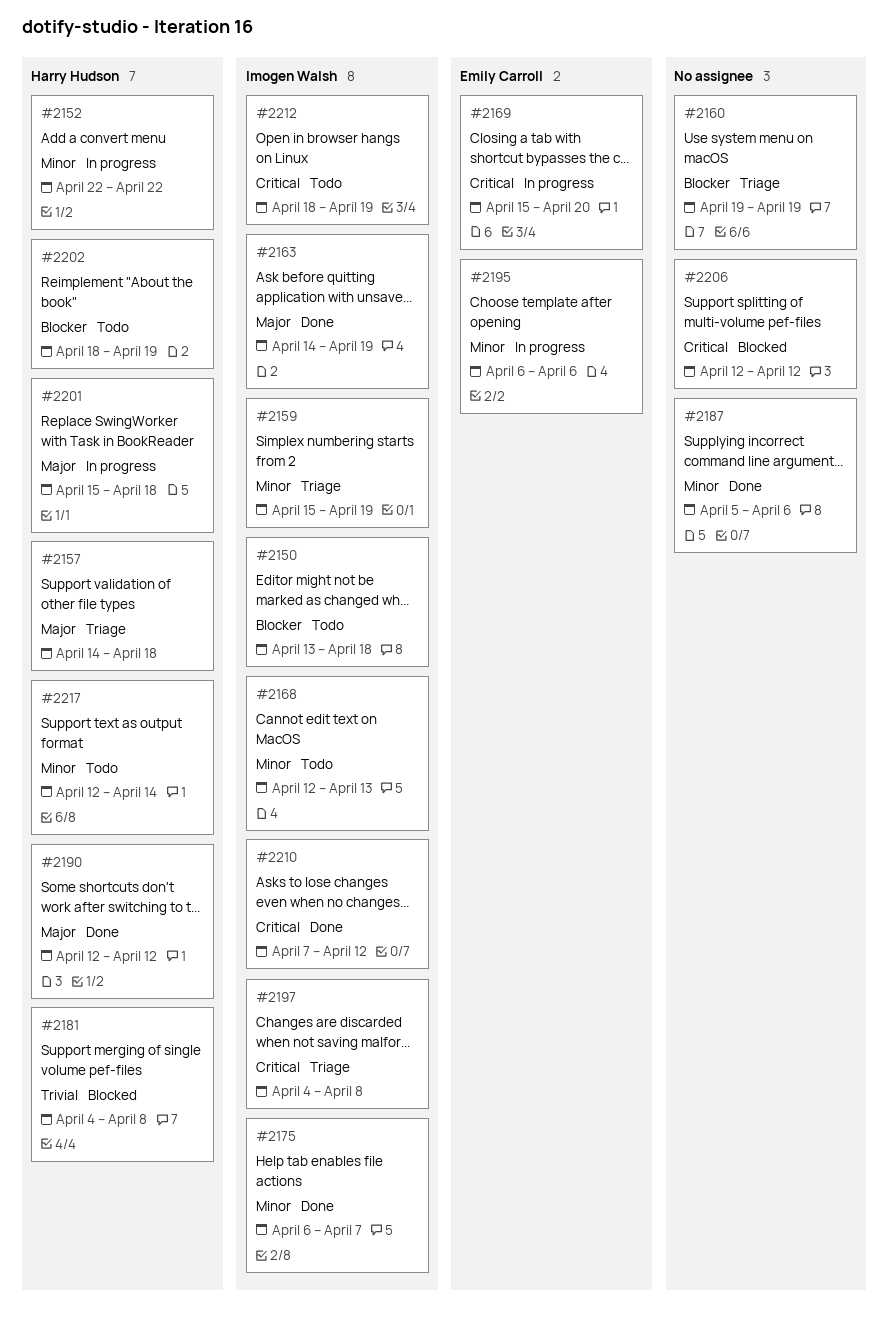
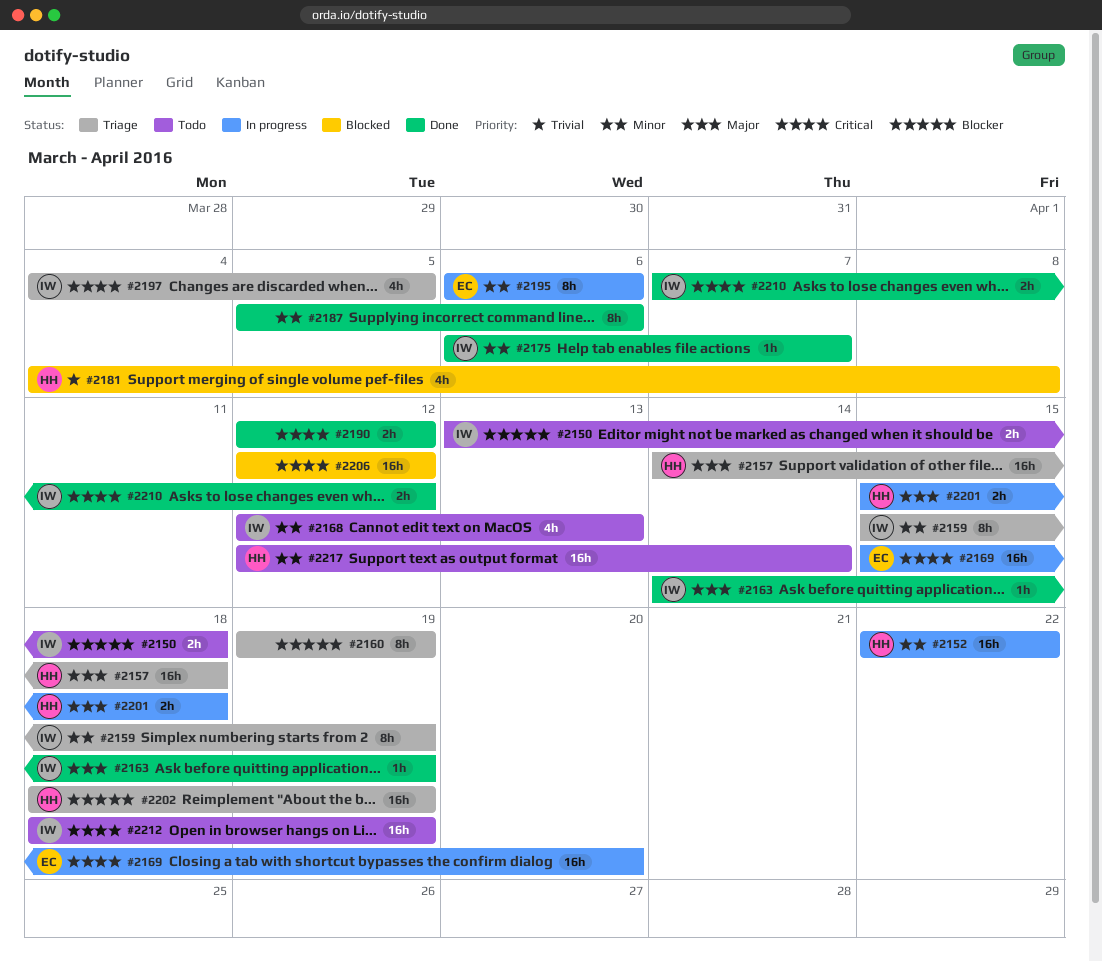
#2190, owner: Harry Hudson -> none
#2190, priority: Major -> Critical
#2197, due: Apr 8 -> Apr 5
#2202, status: Todo -> Triage

